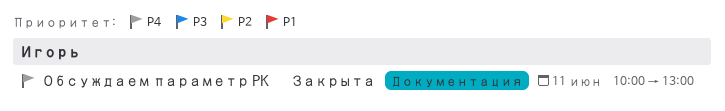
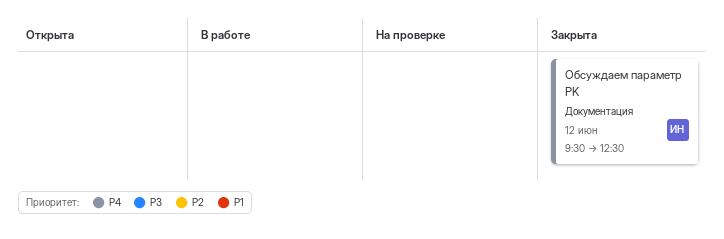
Обсуждаем параметр PK, day: Jun 11 -> Jun 12
Обсуждаем параметр PK, begins: 10:00 -> 09:30
Обсуждаем параметр PK, ends: 13:00 -> 12:30

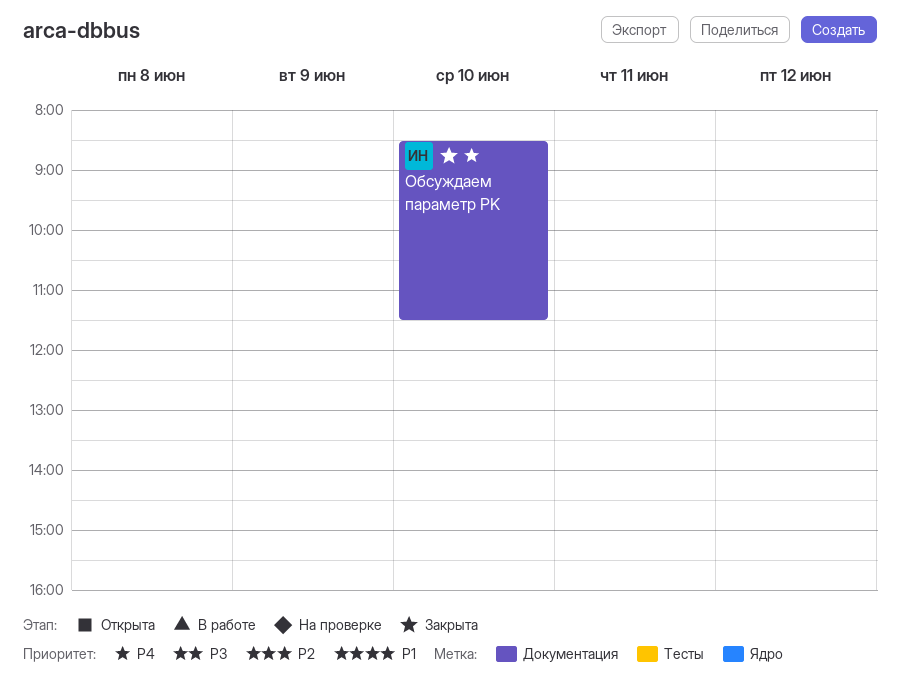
Обсуждаем параметр PK, day: Jun 12 -> Jun 10
Обсуждаем параметр PK, begins: 09:30 -> 08:30
Обсуждаем параметр PK, ends: 12:30 -> 11:30

